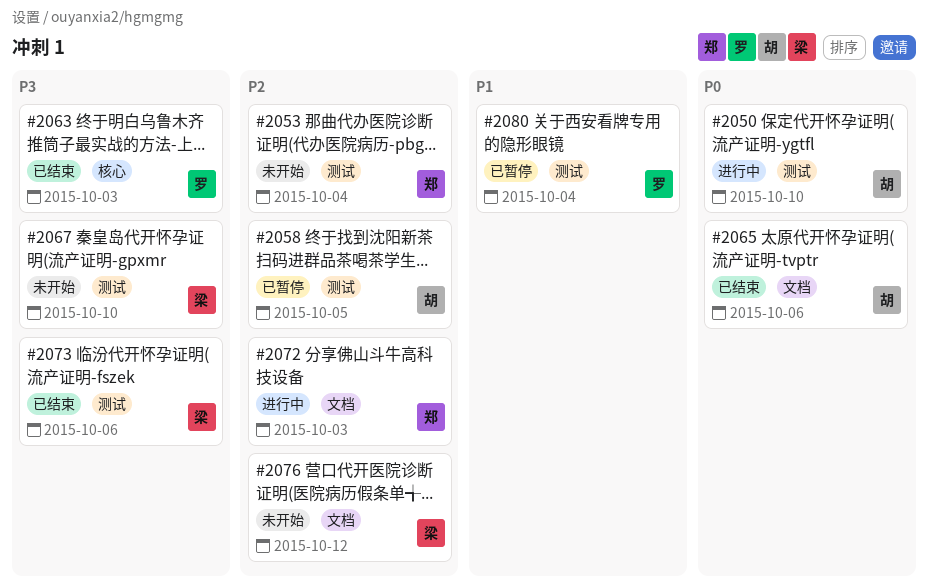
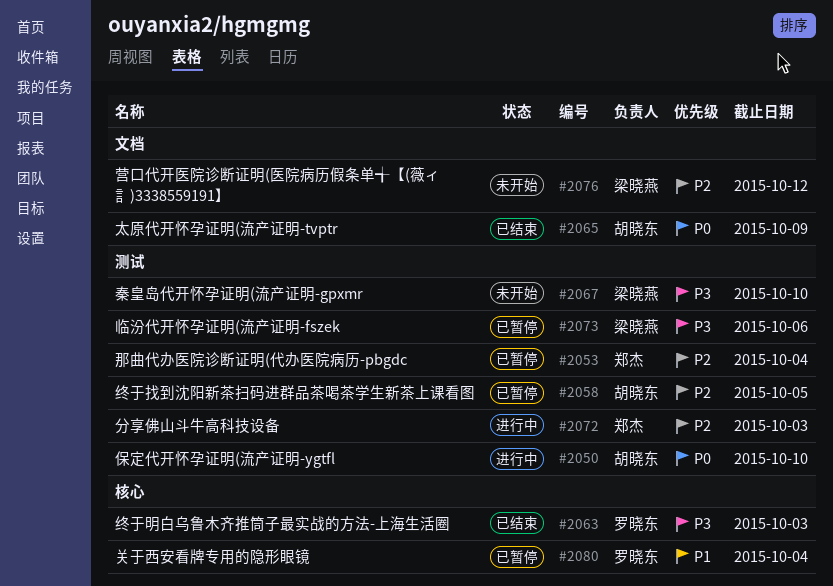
#2053, status: 未开始 -> 已暂停
#2065, due: Oct 6 -> Oct 9
#2072, label: 文档 -> 测试
#2073, status: 已结束 -> 已暂停
#2080, label: 测试 -> 核心

